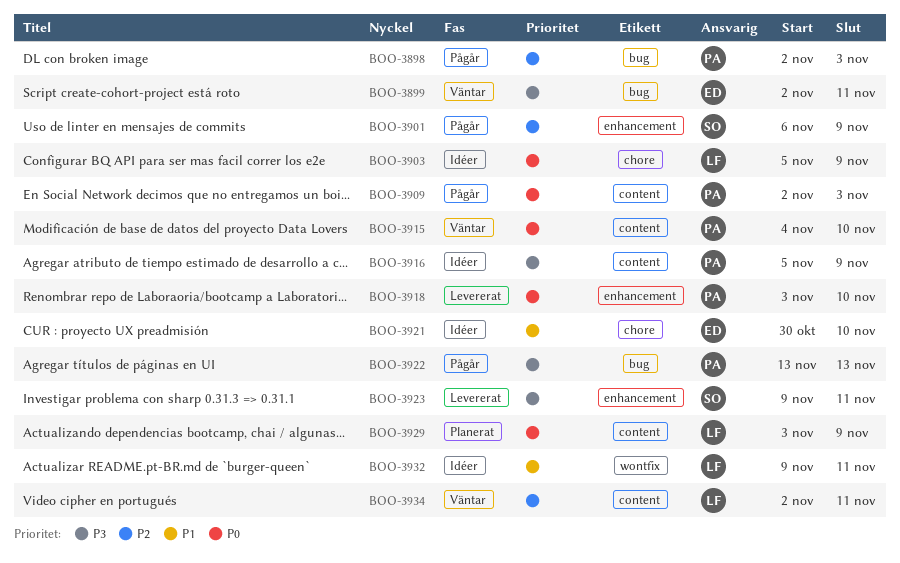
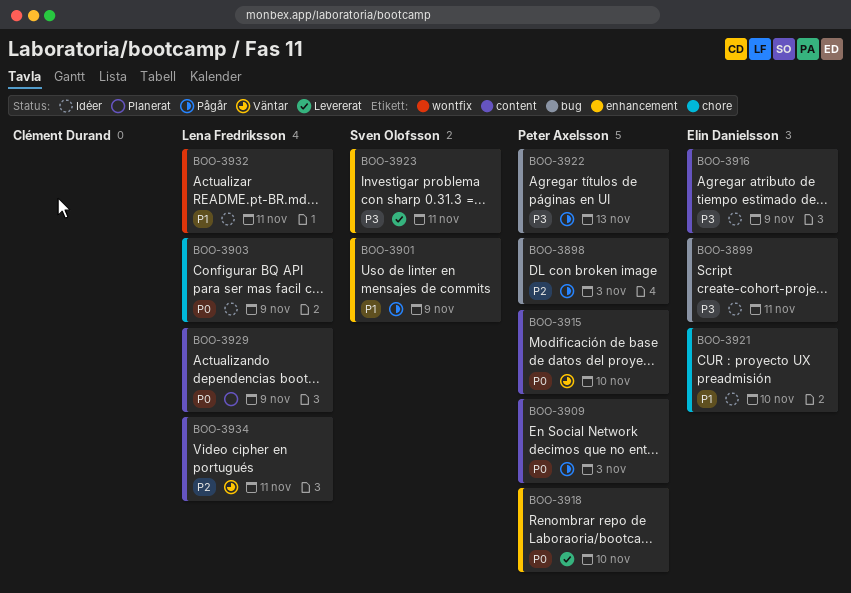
BOO-3899, status: Väntar -> Idéer
BOO-3901, priority: P2 -> P1
BOO-3916, owner: Peter Axelsson -> Elin Danielsson

